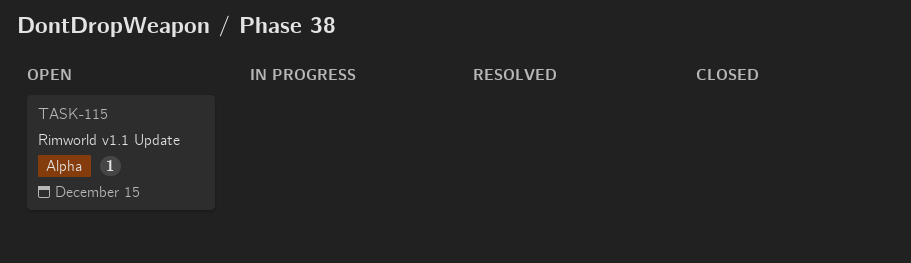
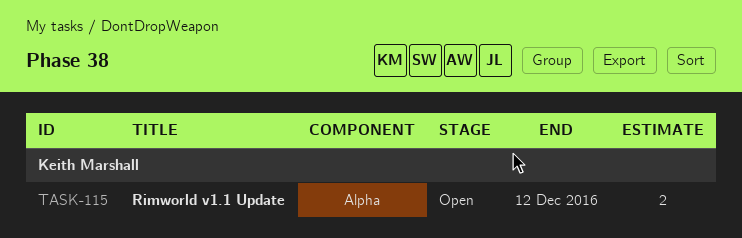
TASK-115, estimate: 1 -> 2
TASK-115, due: Dec 15 -> Dec 12

